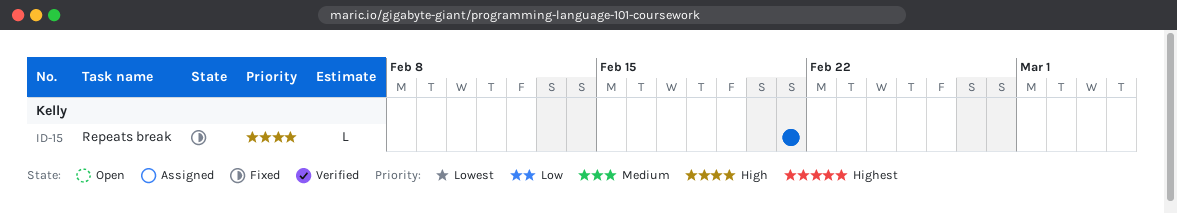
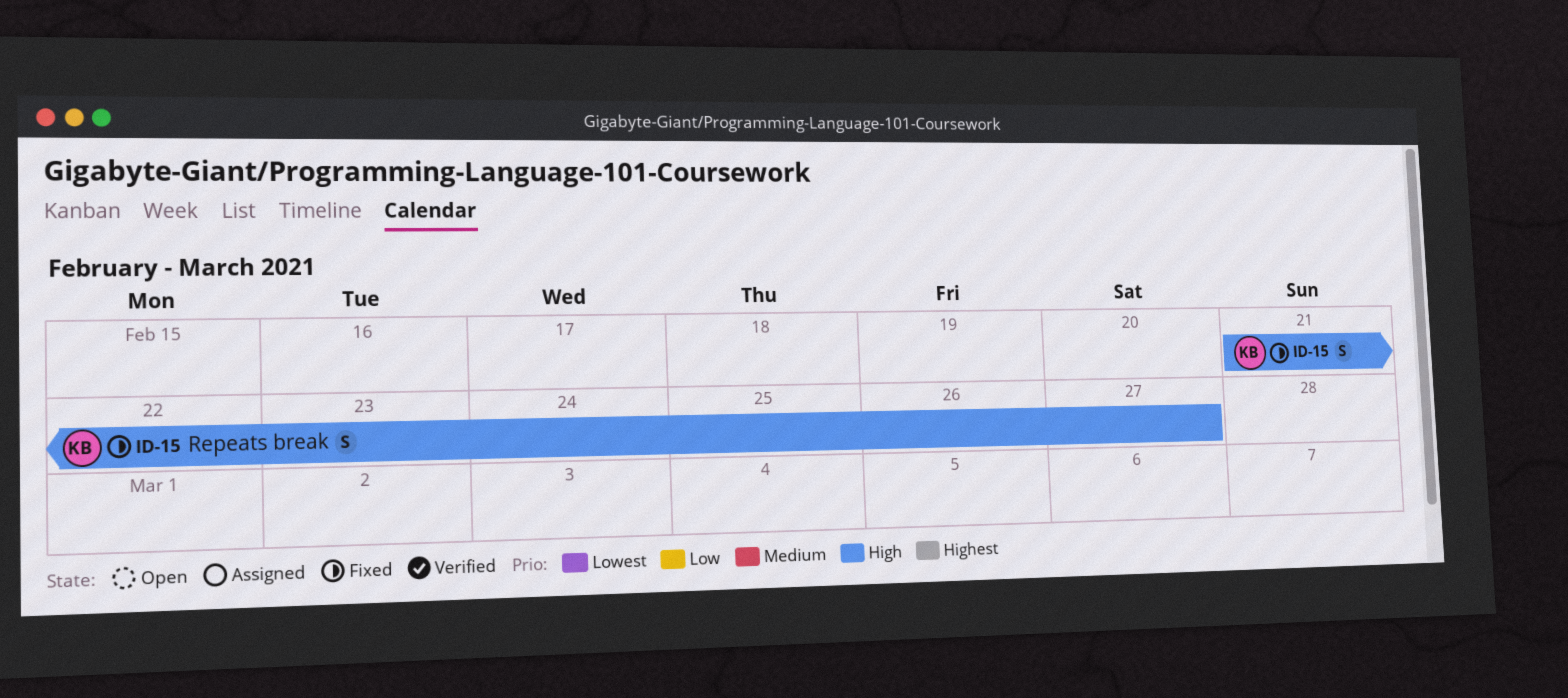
ID-15, estimate: L -> S
ID-15, due: Feb 21 -> Feb 27

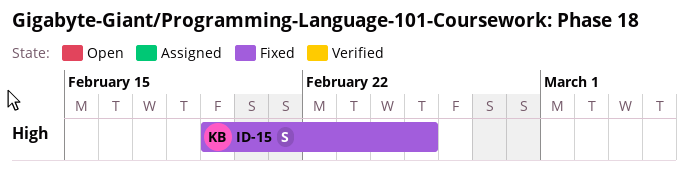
ID-15, start: Feb 21 -> Feb 19
ID-15, due: Feb 27 -> Feb 25

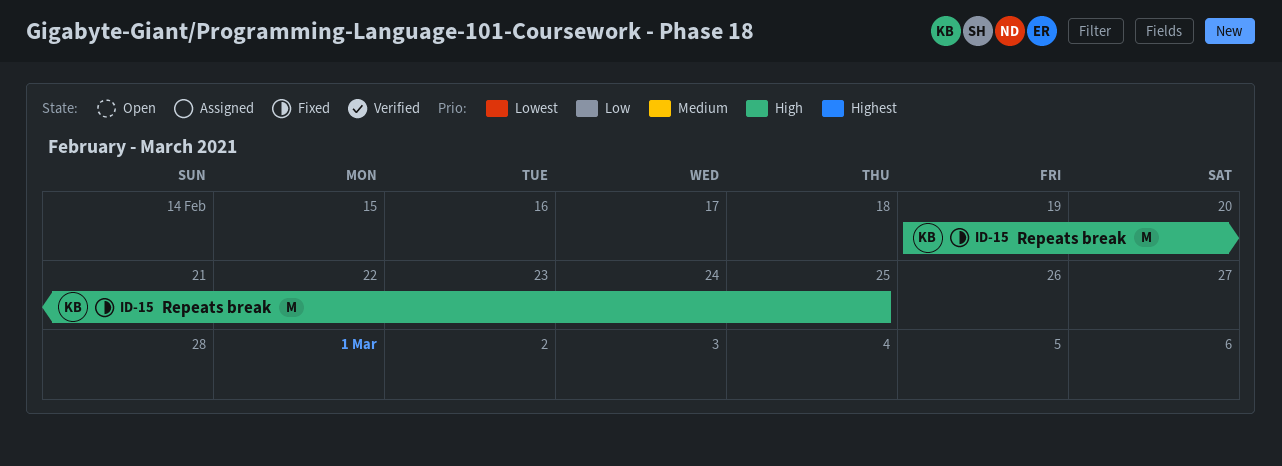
ID-15, estimate: S -> M

